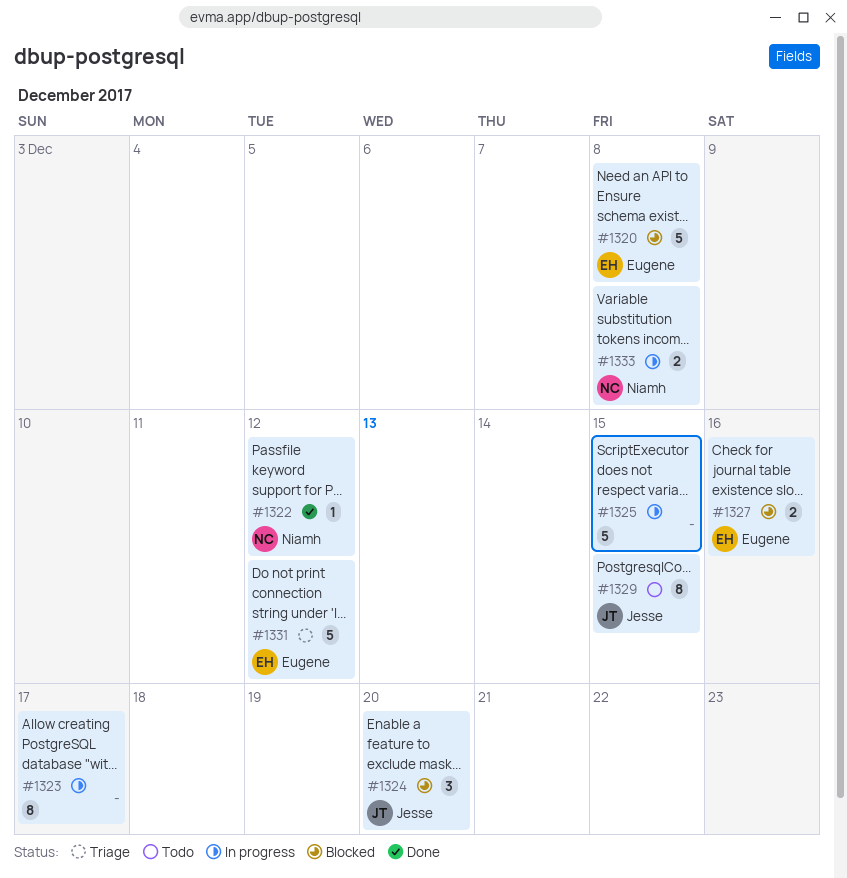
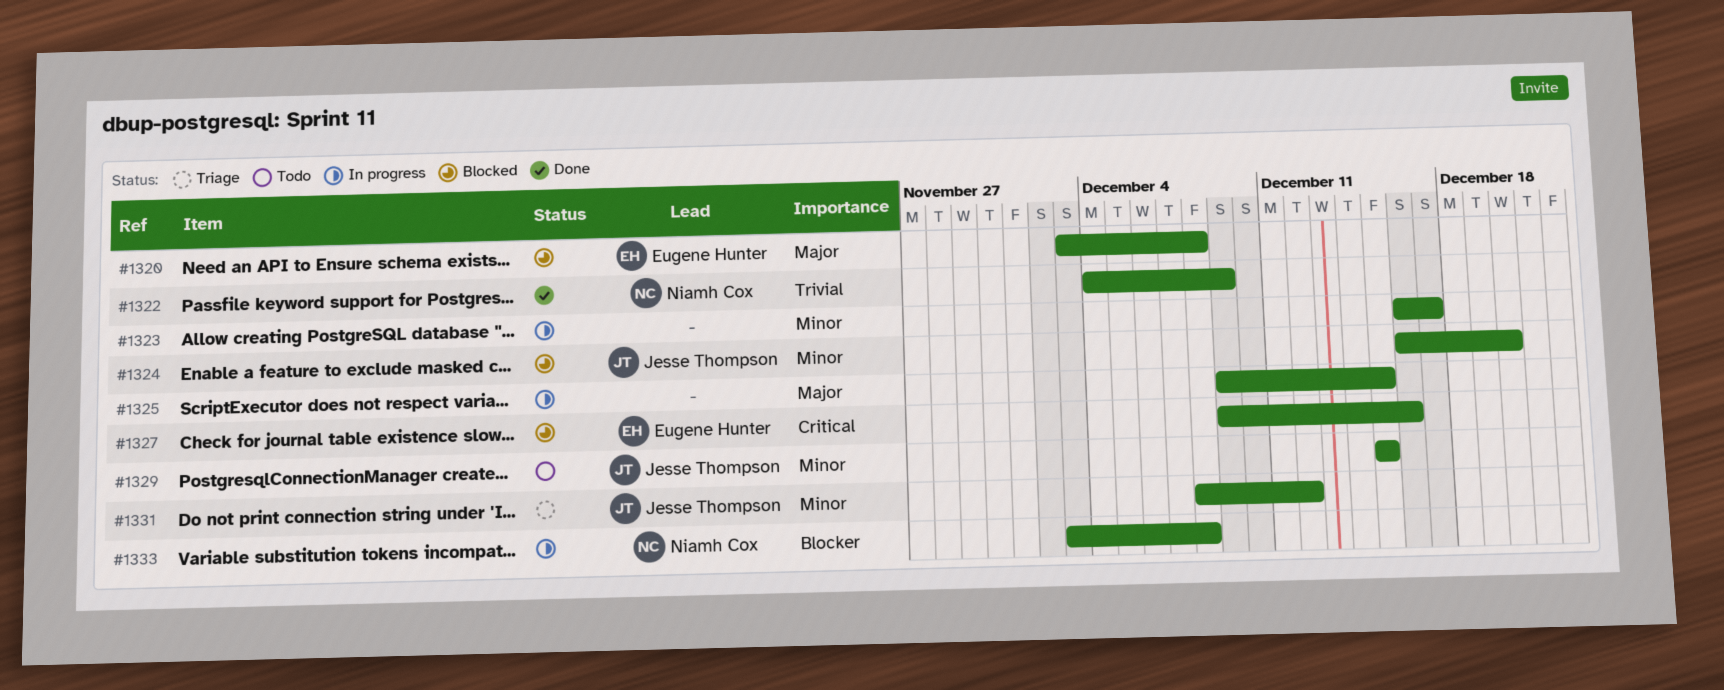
#1322, due: Dec 12 -> Dec 9
#1331, owner: Eugene Hunter -> Jesse Thompson

